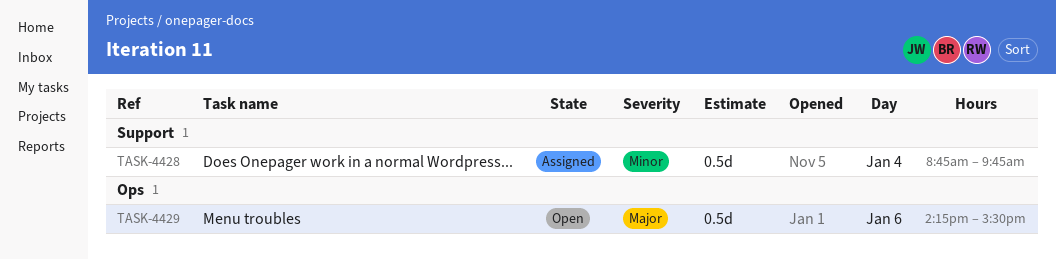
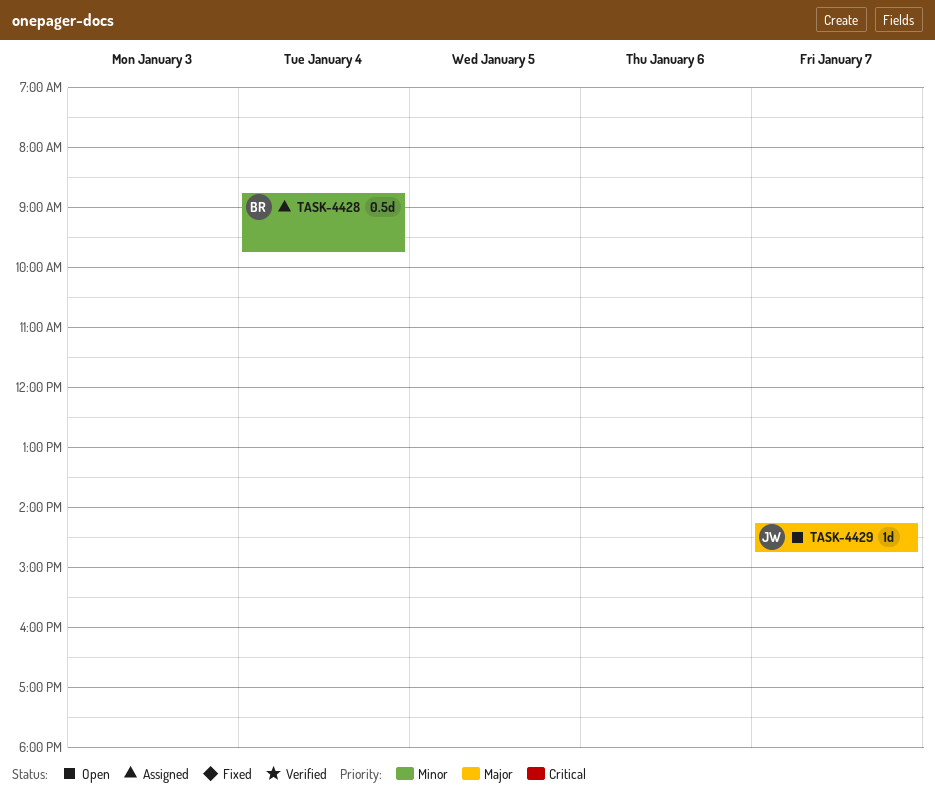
TASK-4429, estimate: 0.5d -> 1d
TASK-4429, day: Jan 6 -> Jan 7
TASK-4429, ends: 15:30 -> 14:45

